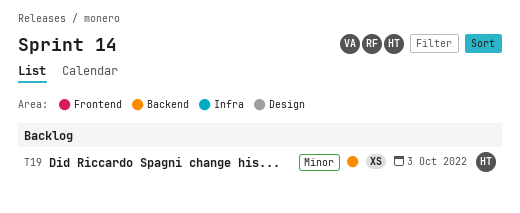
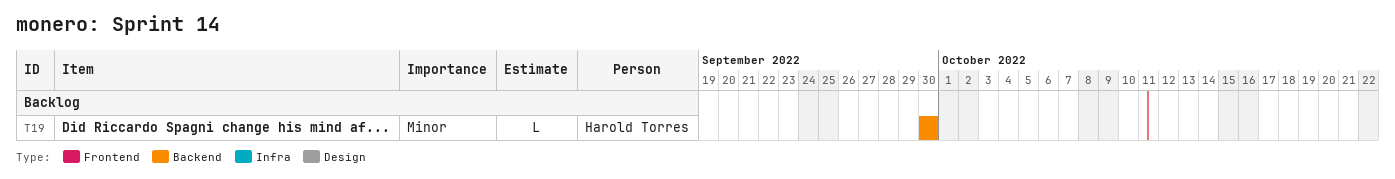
T19, estimate: XS -> L
T19, due: Oct 3 -> Sep 30

